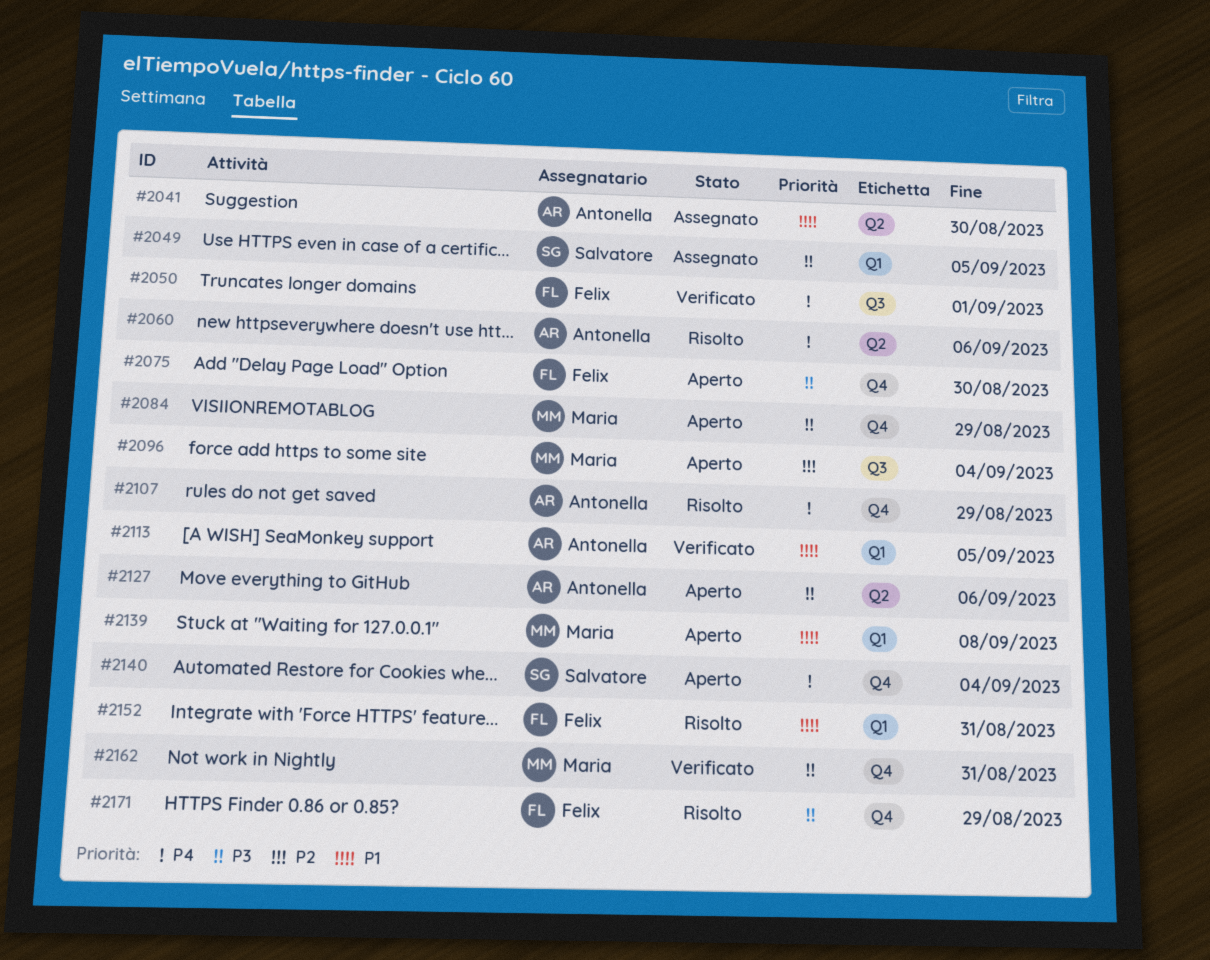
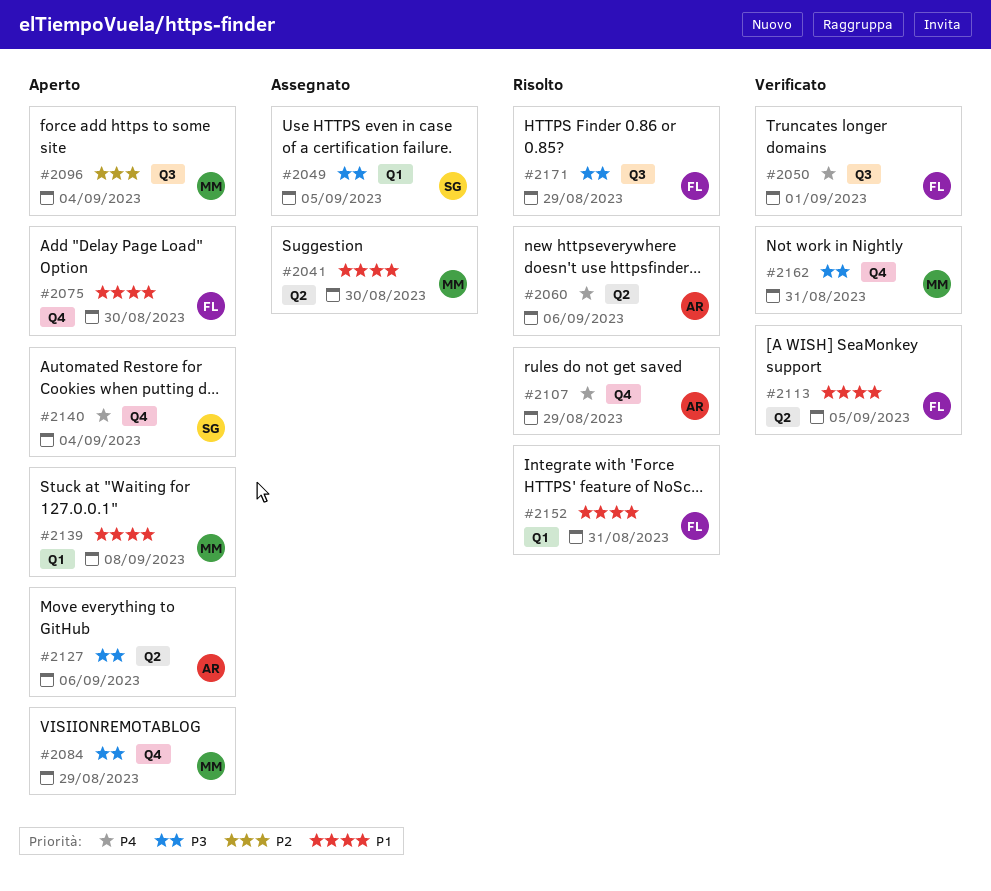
#2041, owner: Antonella -> Maria
#2075, priority: P3 -> P1
#2113, owner: Antonella -> Felix
#2113, label: Q1 -> Q2
#2171, label: Q4 -> Q3

